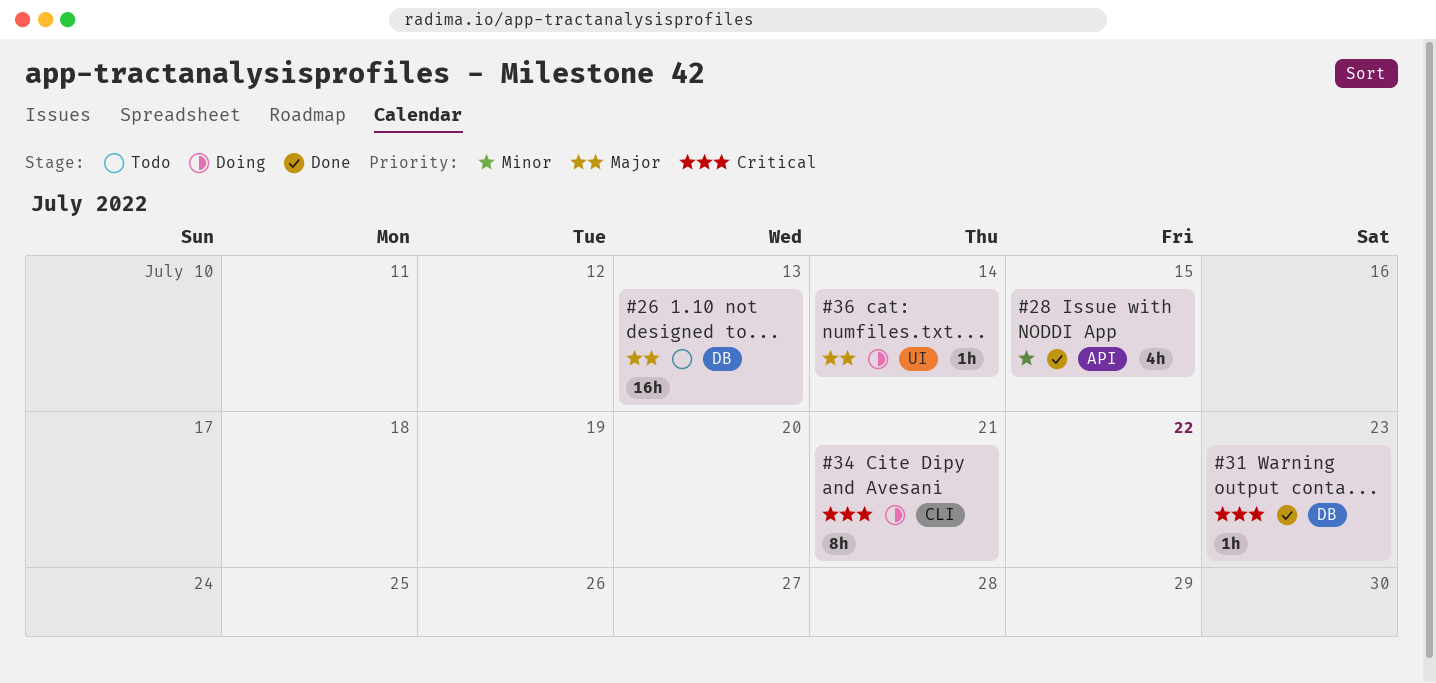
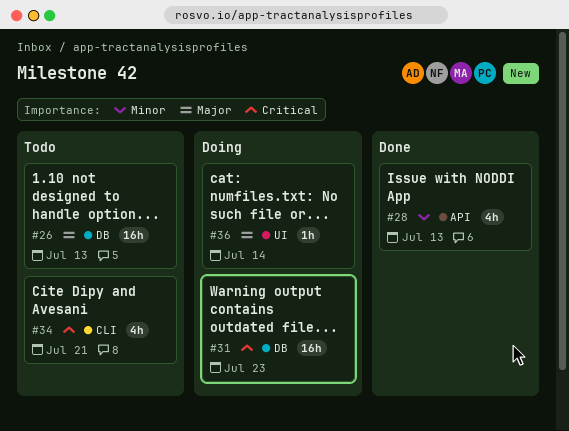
#28, due: Jul 15 -> Jul 13
#31, status: Done -> Doing
#31, estimate: 1h -> 16h
#34, status: Doing -> Todo
#34, estimate: 8h -> 4h

